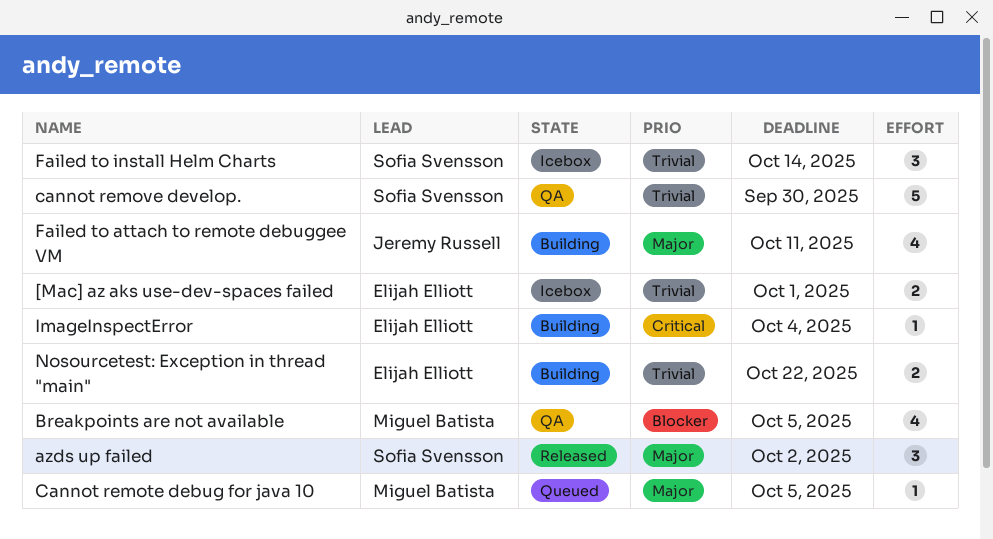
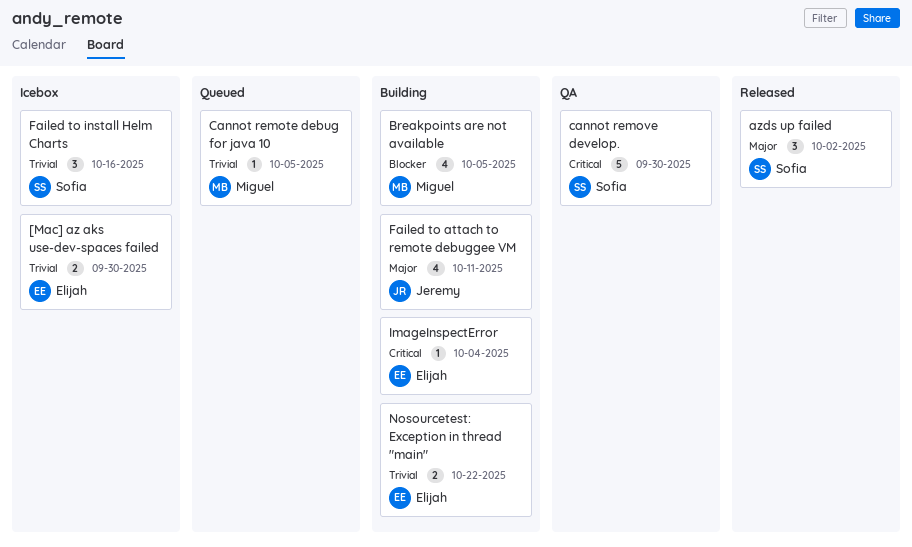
[Mac] az aks use-dev-spaces failed, due: Oct 1 -> Sep 30
Breakpoints are not available, status: QA -> Building
Cannot remote debug for java 10, priority: Major -> Trivial
cannot remove develop., priority: Trivial -> Critical
Failed to install Helm Charts, due: Oct 14 -> Oct 16

